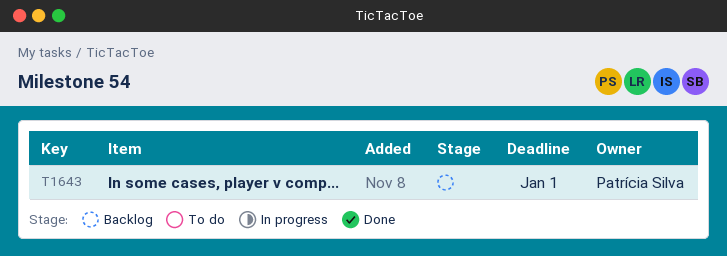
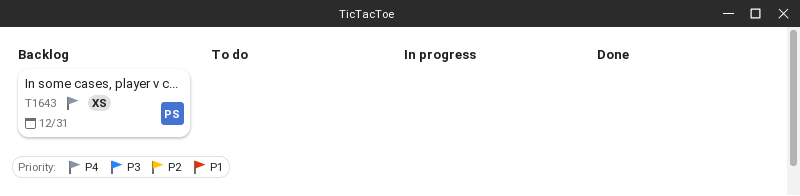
T1643, due: Jan 1 -> Dec 31

